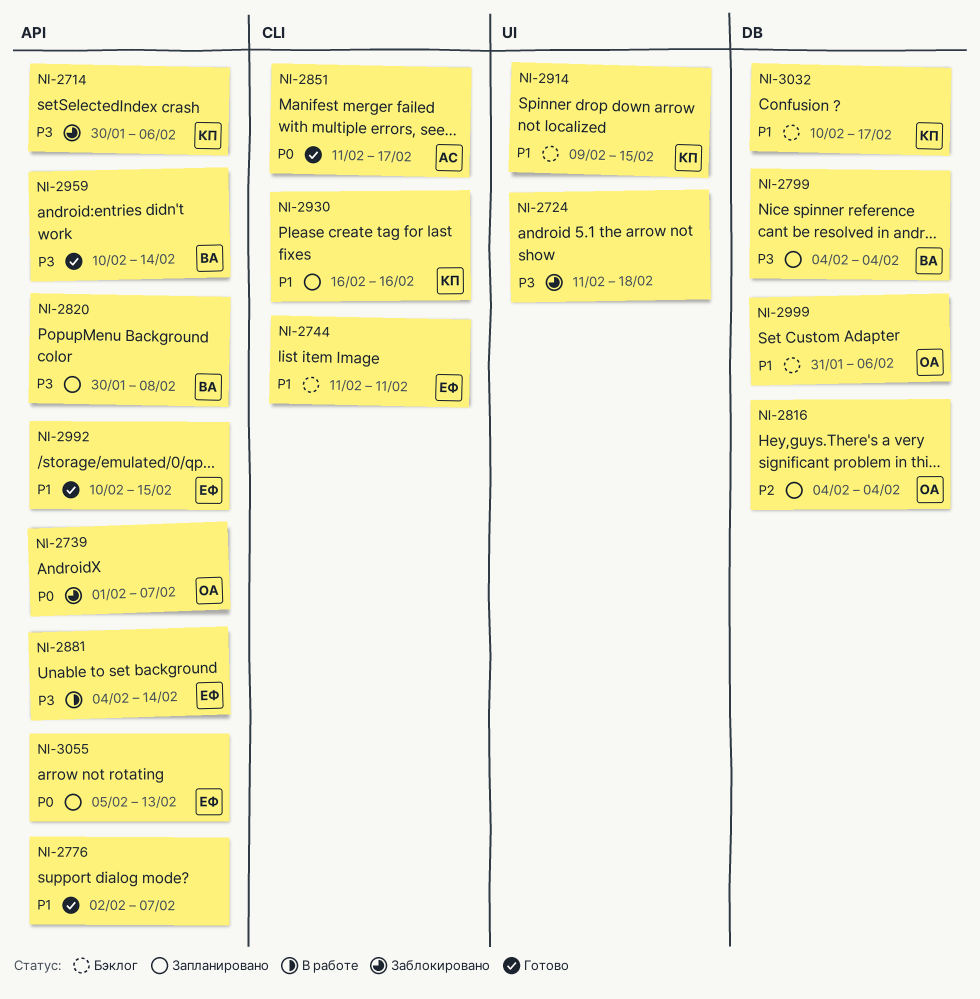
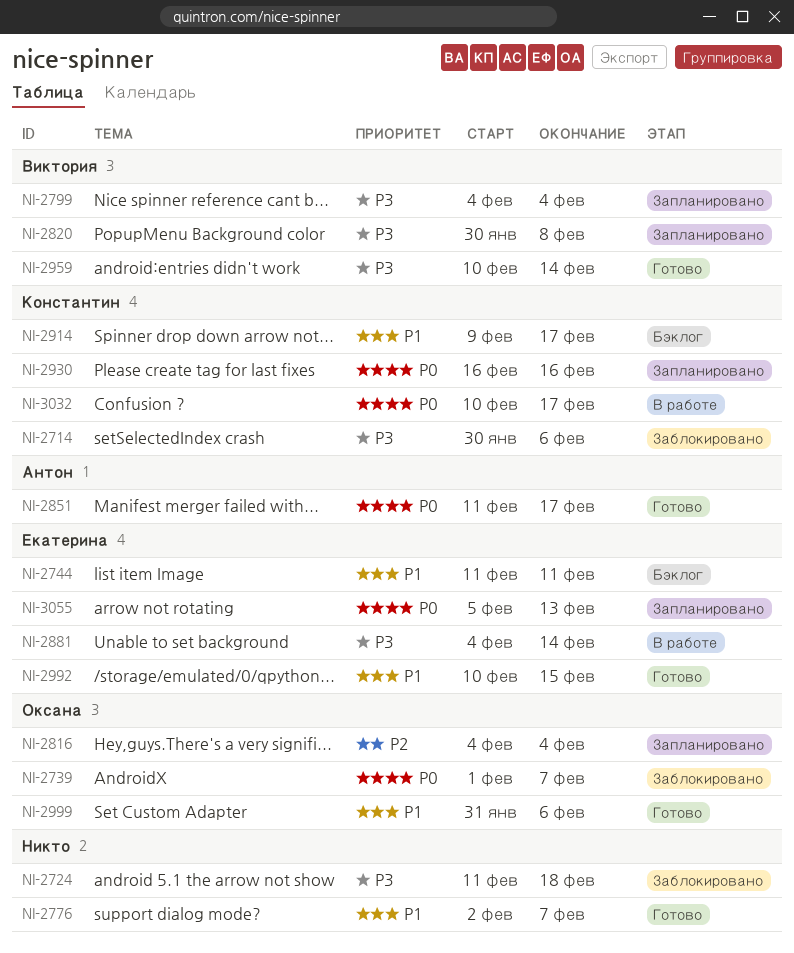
NI-2914, due: Feb 15 -> Feb 17
NI-2930, priority: P1 -> P0
NI-2999, status: Бэклог -> Готово
NI-3032, status: Бэклог -> В работе
NI-3032, priority: P1 -> P0

